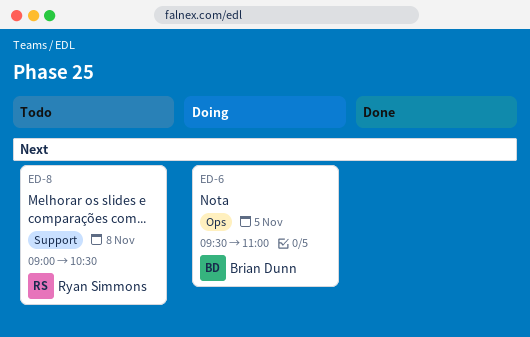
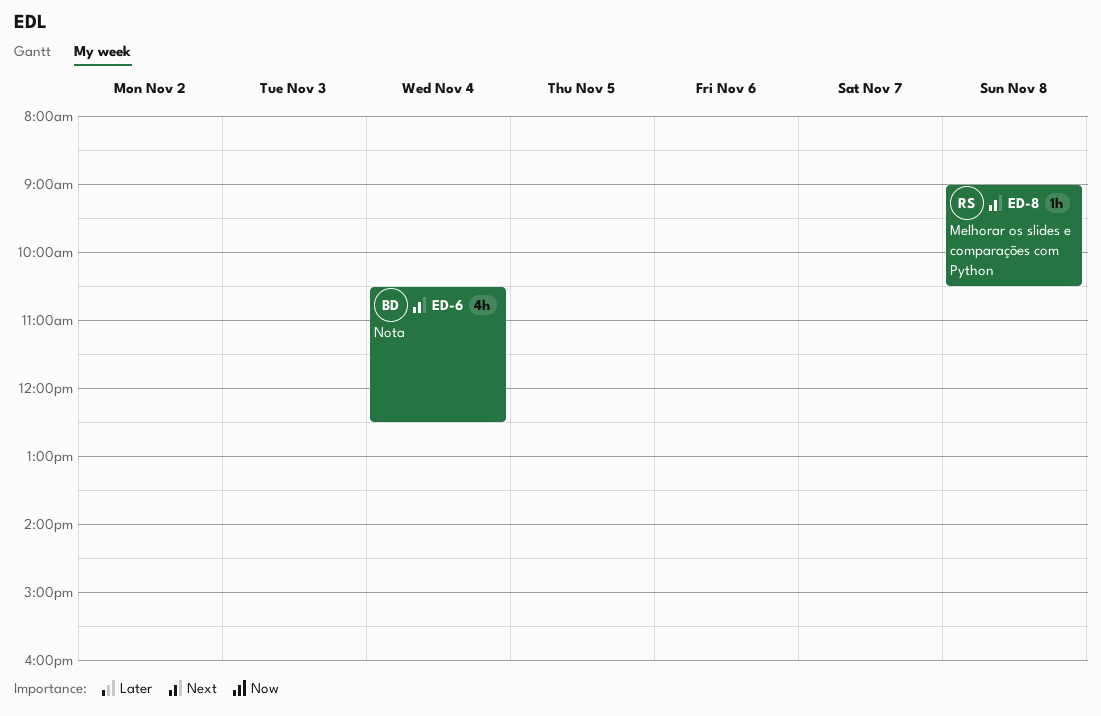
ED-6, day: Nov 5 -> Nov 4
ED-6, begins: 09:30 -> 10:30
ED-6, ends: 11:00 -> 12:30

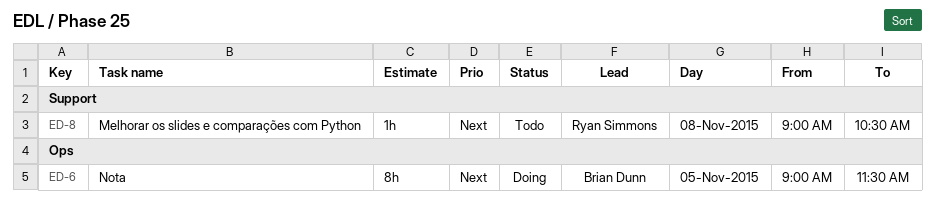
ED-6, estimate: 4h -> 8h
ED-6, day: Nov 4 -> Nov 5
ED-6, begins: 10:30 -> 09:00
ED-6, ends: 12:30 -> 11:30

